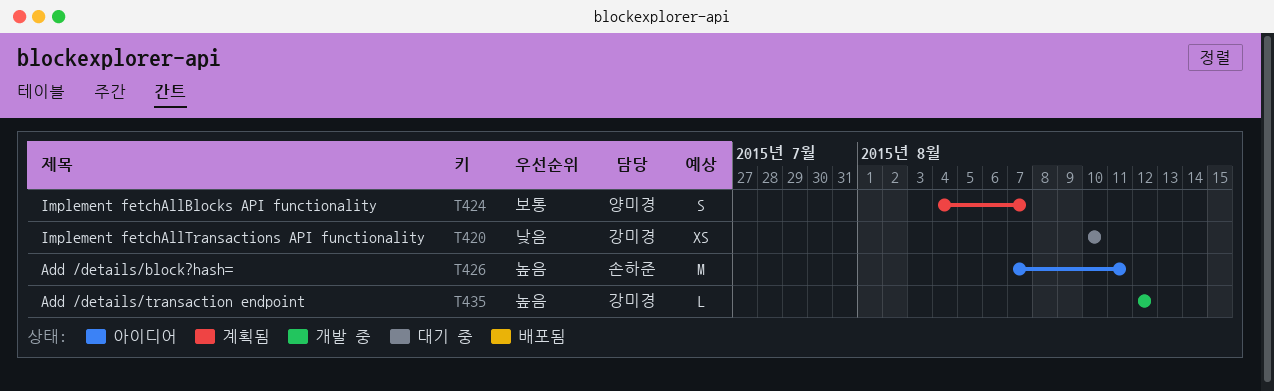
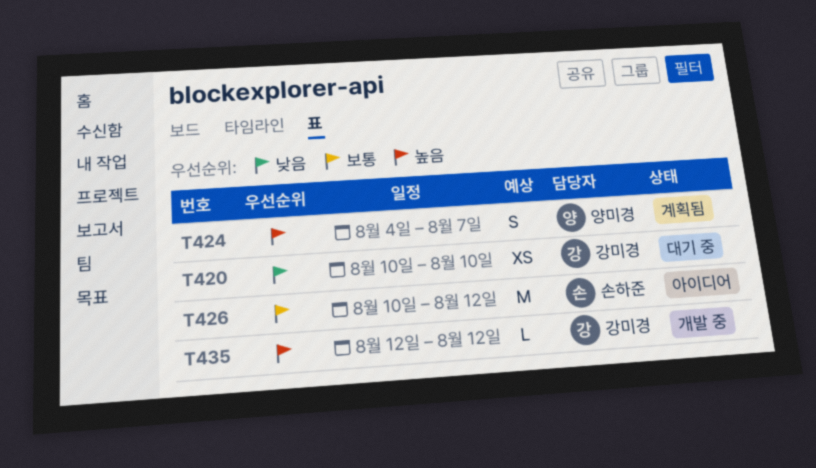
T424, priority: 보통 -> 높음
T426, priority: 높음 -> 보통
T426, start: Aug 7 -> Aug 10
T426, due: Aug 11 -> Aug 12

